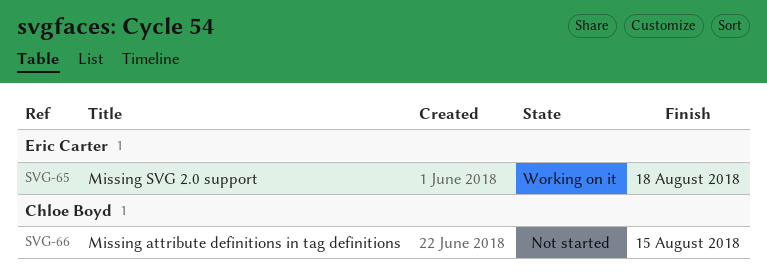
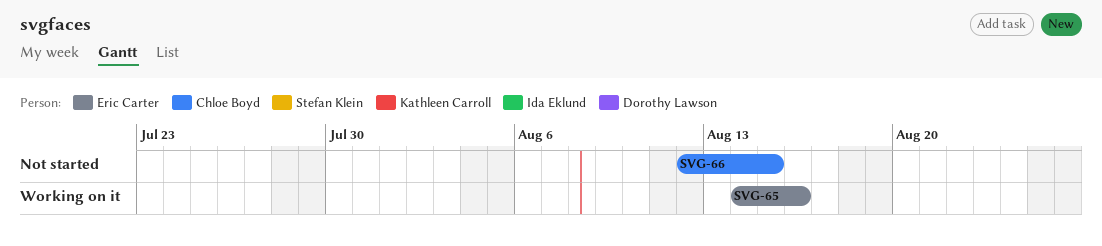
SVG-65, due: Aug 18 -> Aug 16

